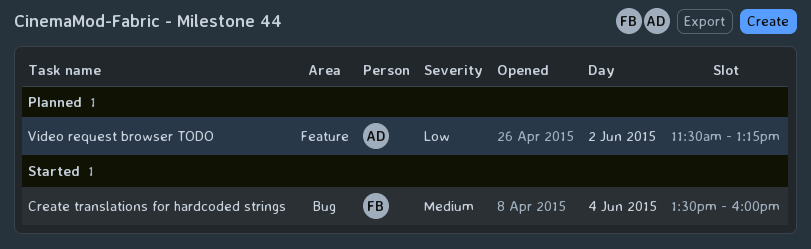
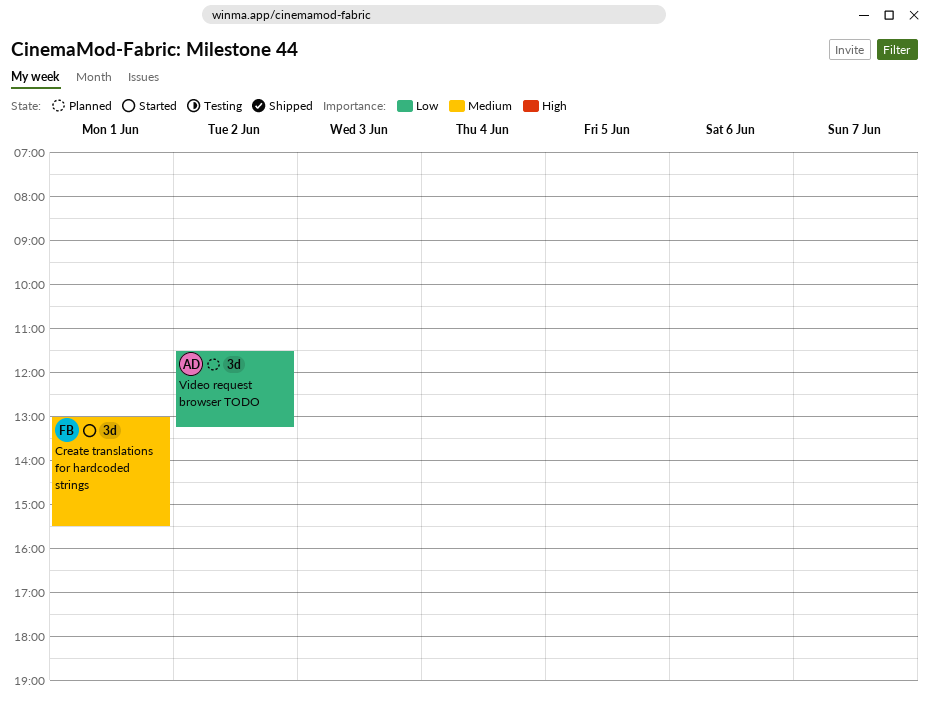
Create translations for hardcoded strings, day: Jun 4 -> Jun 1
Create translations for hardcoded strings, begins: 13:30 -> 13:00
Create translations for hardcoded strings, ends: 16:00 -> 15:30

